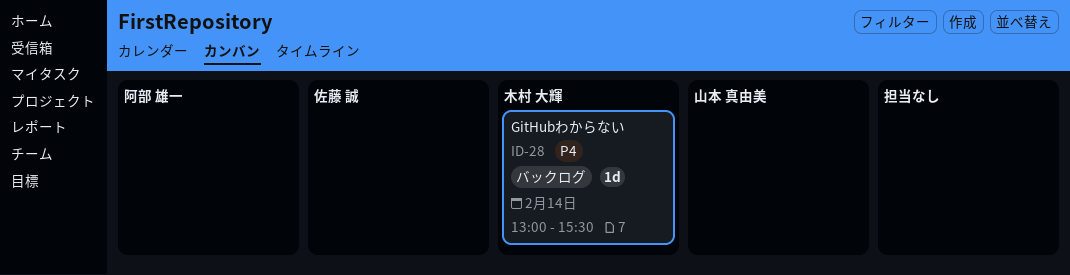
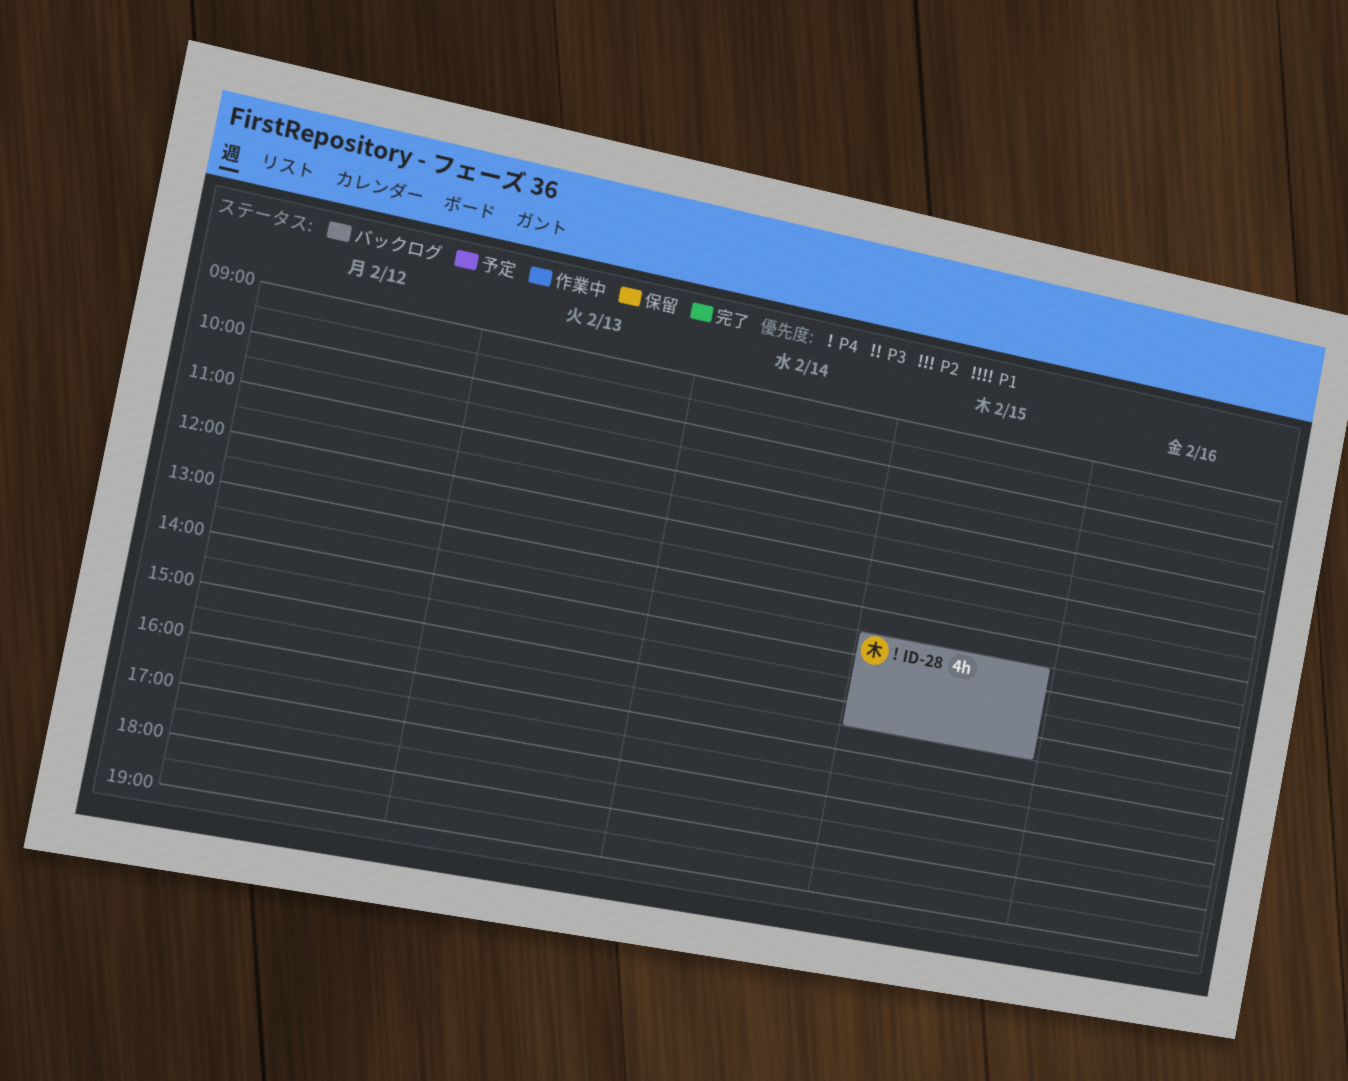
ID-28, estimate: 1d -> 4h
ID-28, day: Feb 14 -> Feb 15
ID-28, begins: 13:00 -> 13:30

